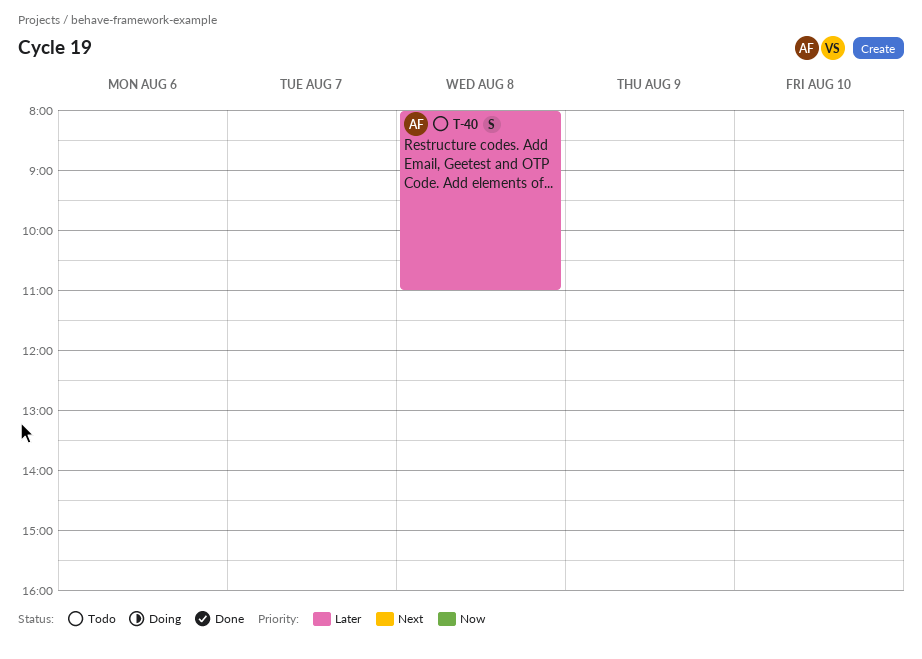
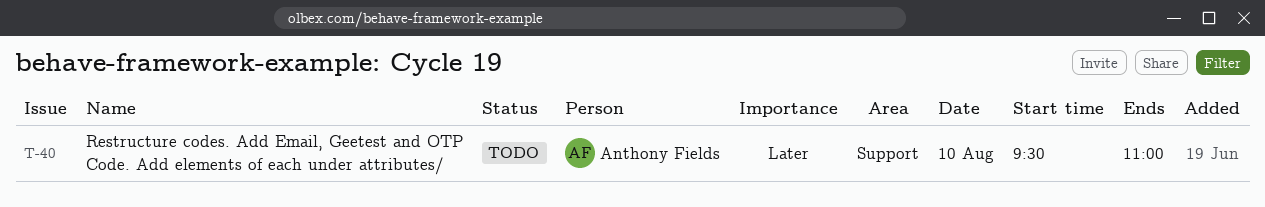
T-40, day: Aug 8 -> Aug 10
T-40, begins: 08:00 -> 09:30

